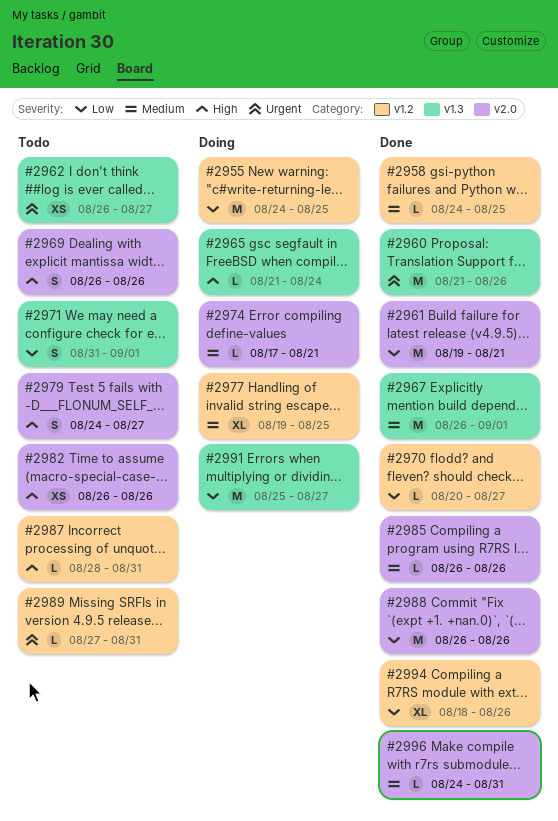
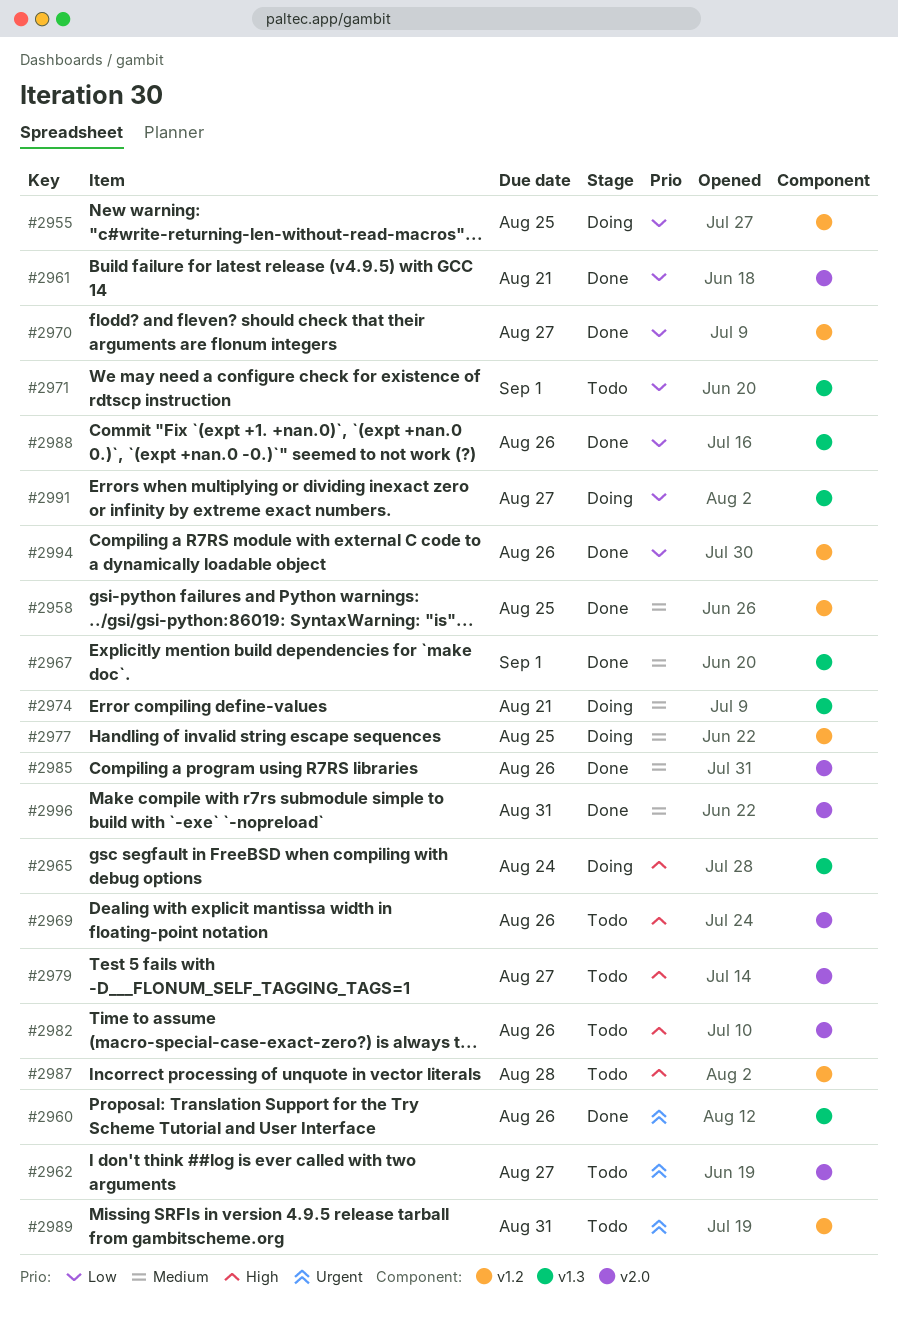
#2962, label: v1.3 -> v2.0
#2974, label: v2.0 -> v1.3
#2987, due: Aug 31 -> Aug 28
#2988, label: v2.0 -> v1.3

